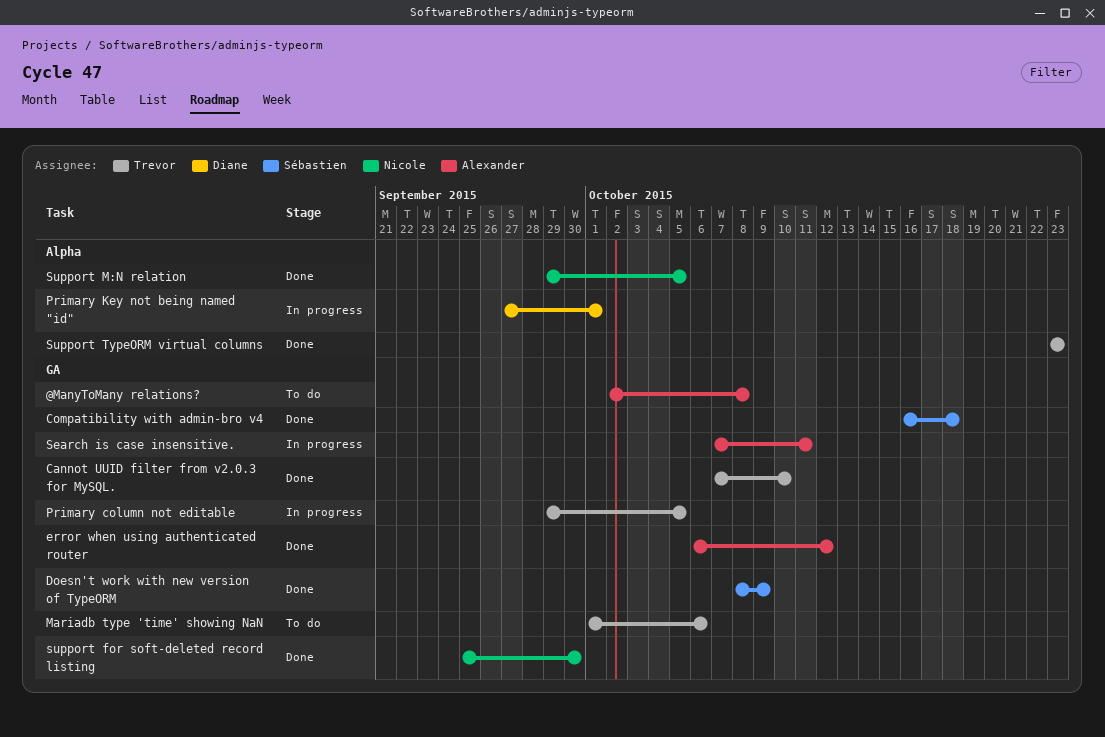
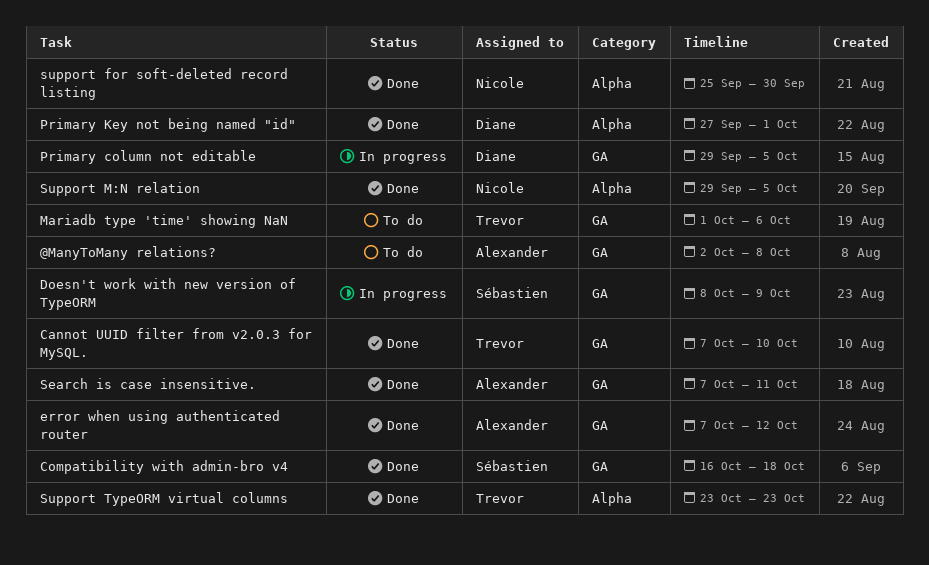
Doesn't work with new version of TypeORM, status: Done -> In progress
error when using authenticated router, start: Oct 6 -> Oct 7
Primary column not editable, owner: Trevor -> Diane
Primary Key not being named "id", status: In progress -> Done
Search is case insensitive., status: In progress -> Done
support for soft-deleted record listing, label: GA -> Alpha

